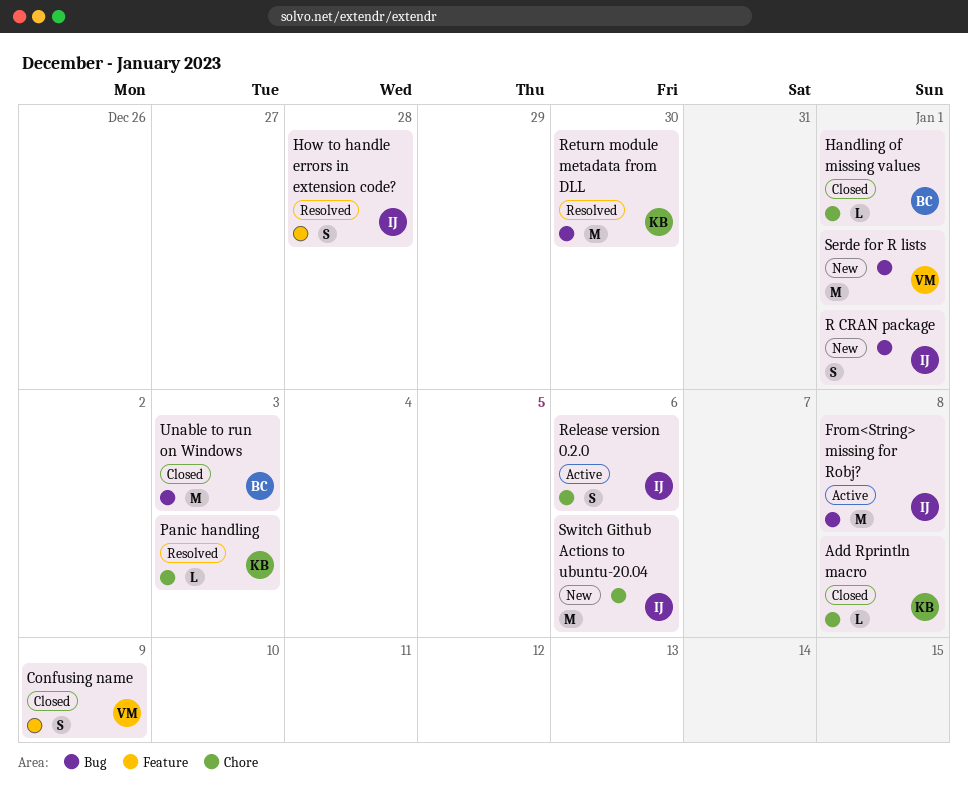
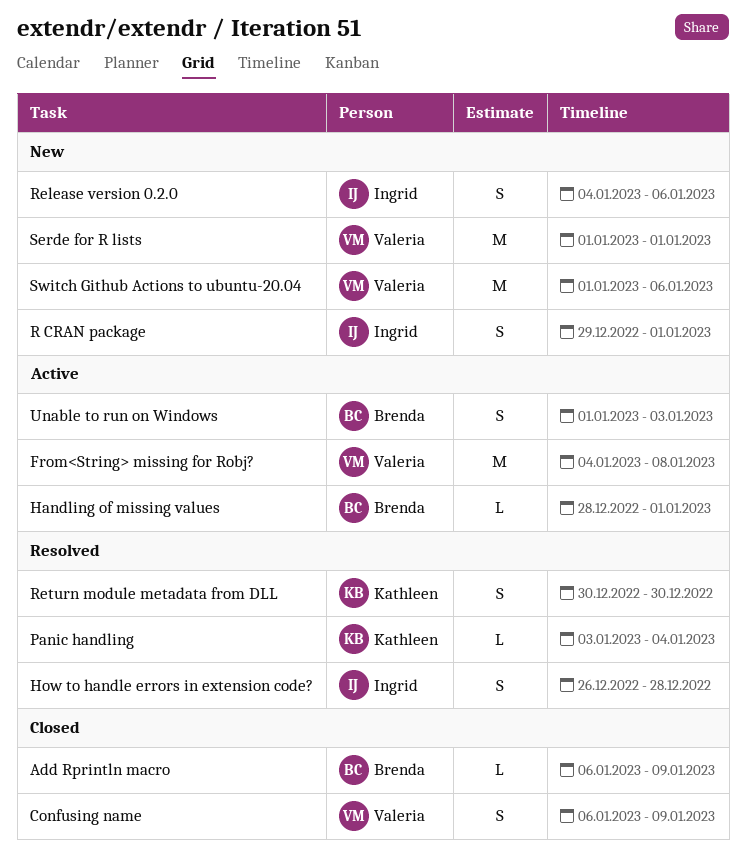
Add Rprintln macro, owner: Kathleen -> Brenda
Add Rprintln macro, due: Jan 8 -> Jan 9
From<String> missing for Robj?, owner: Ingrid -> Valeria
Handling of missing values, status: Closed -> Active
Panic handling, due: Jan 3 -> Jan 4
Release version 0.2.0, status: Active -> New
Return module metadata from DLL, estimate: M -> S
Switch Github Actions to ubuntu-20.04, owner: Ingrid -> Valeria
Unable to run on Windows, status: Closed -> Active
Unable to run on Windows, estimate: M -> S

